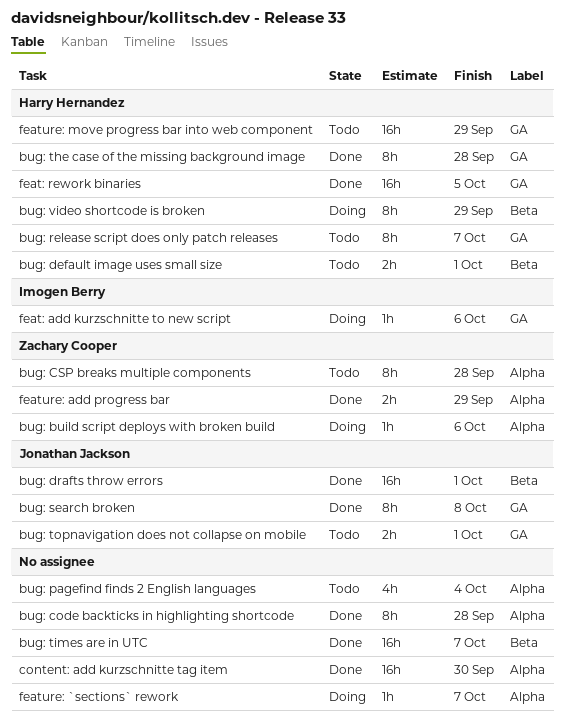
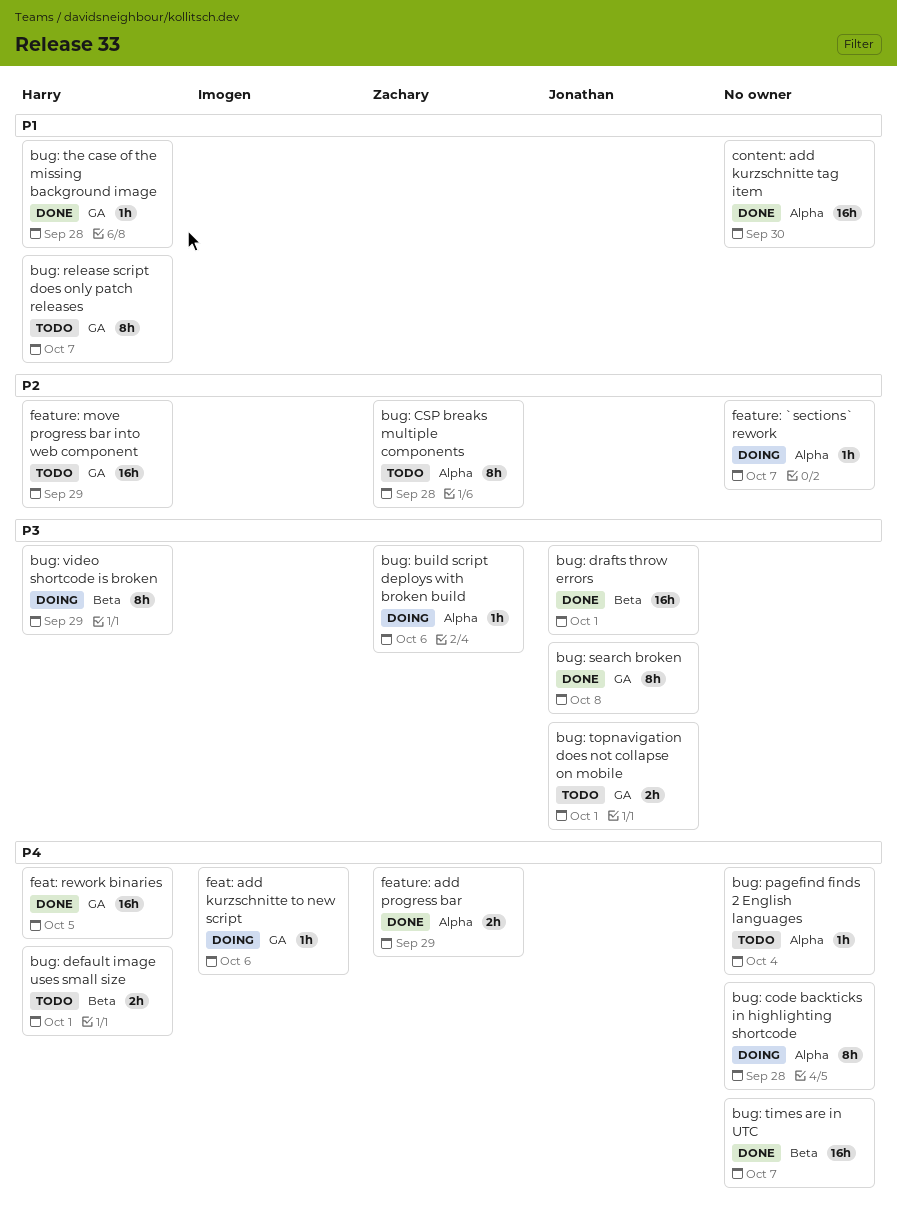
bug: code backticks in highlighting shortcode, status: Done -> Doing
bug: pagefind finds 2 English languages, estimate: 4h -> 1h
bug: the case of the missing background image, estimate: 8h -> 1h

